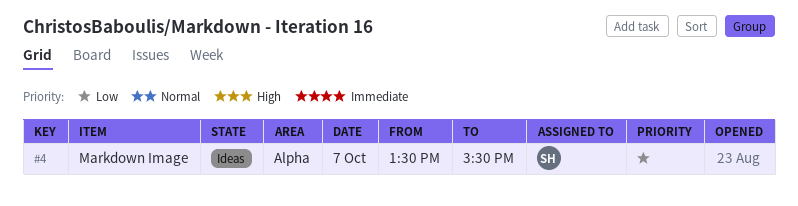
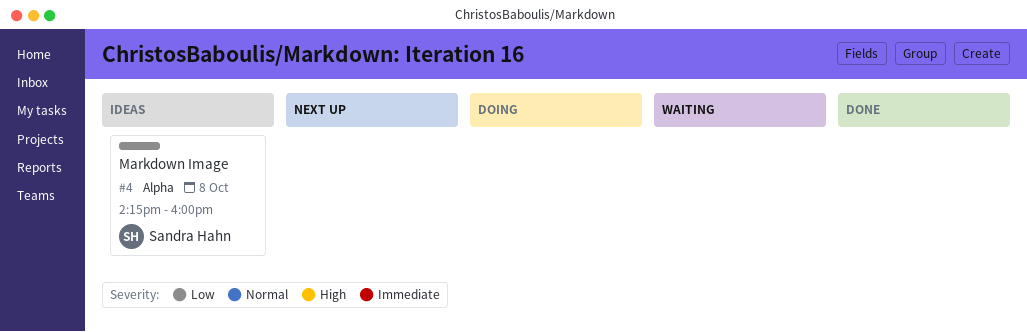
#4, day: Oct 7 -> Oct 8
#4, begins: 13:30 -> 14:15
#4, ends: 15:30 -> 16:00

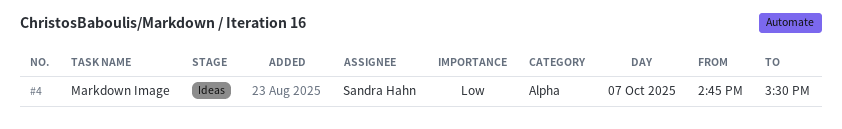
#4, day: Oct 8 -> Oct 7
#4, begins: 14:15 -> 14:45
#4, ends: 16:00 -> 15:30

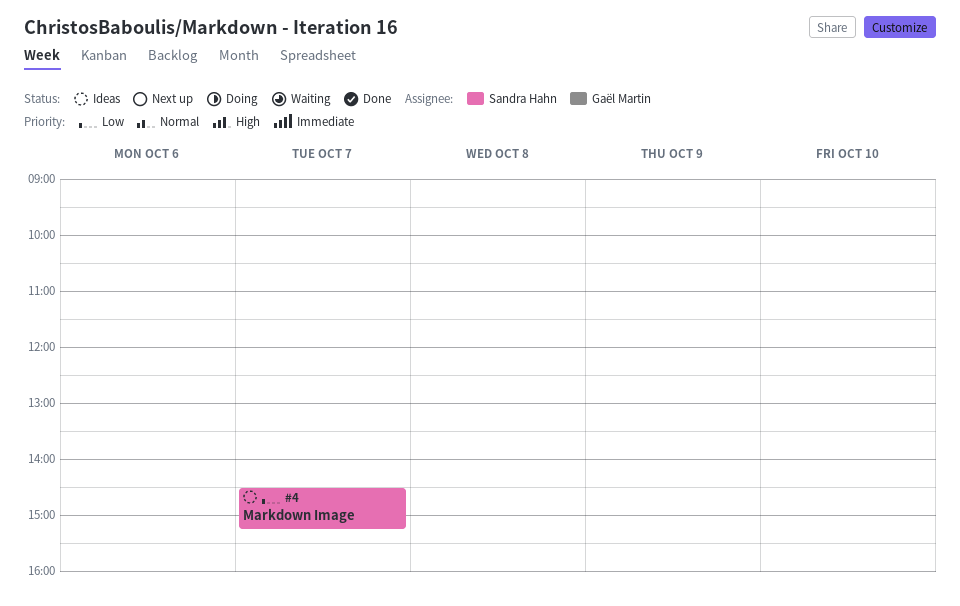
#4, begins: 14:45 -> 14:30
#4, ends: 15:30 -> 15:15

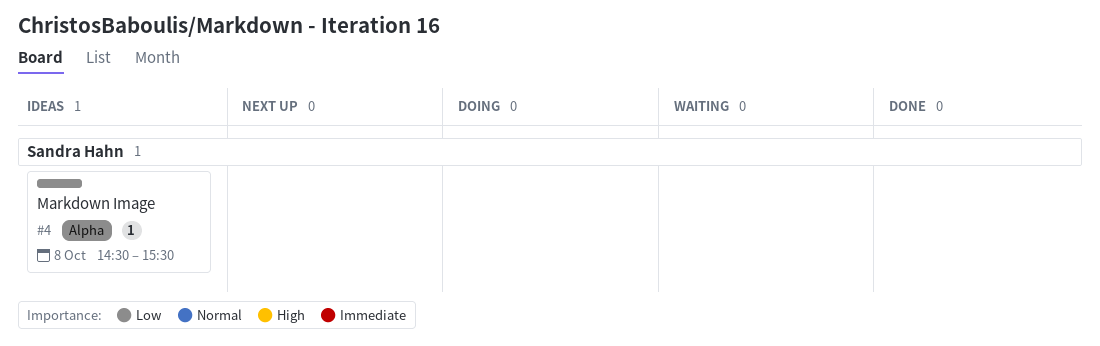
#4, day: Oct 7 -> Oct 8
#4, ends: 15:15 -> 15:30

